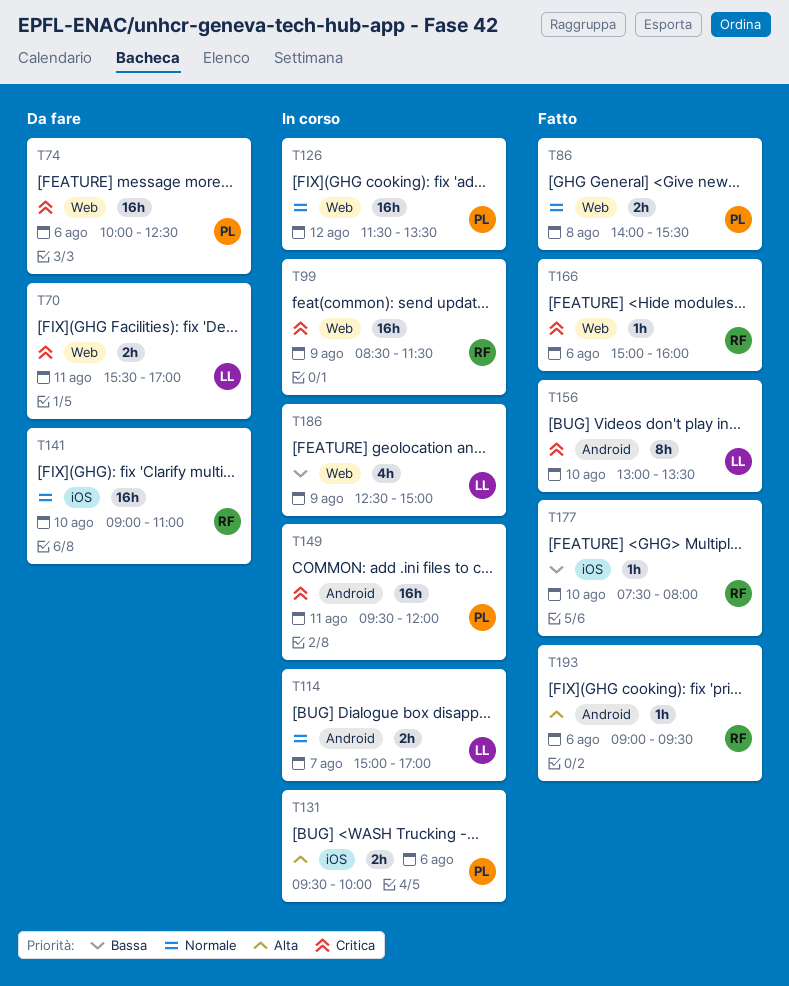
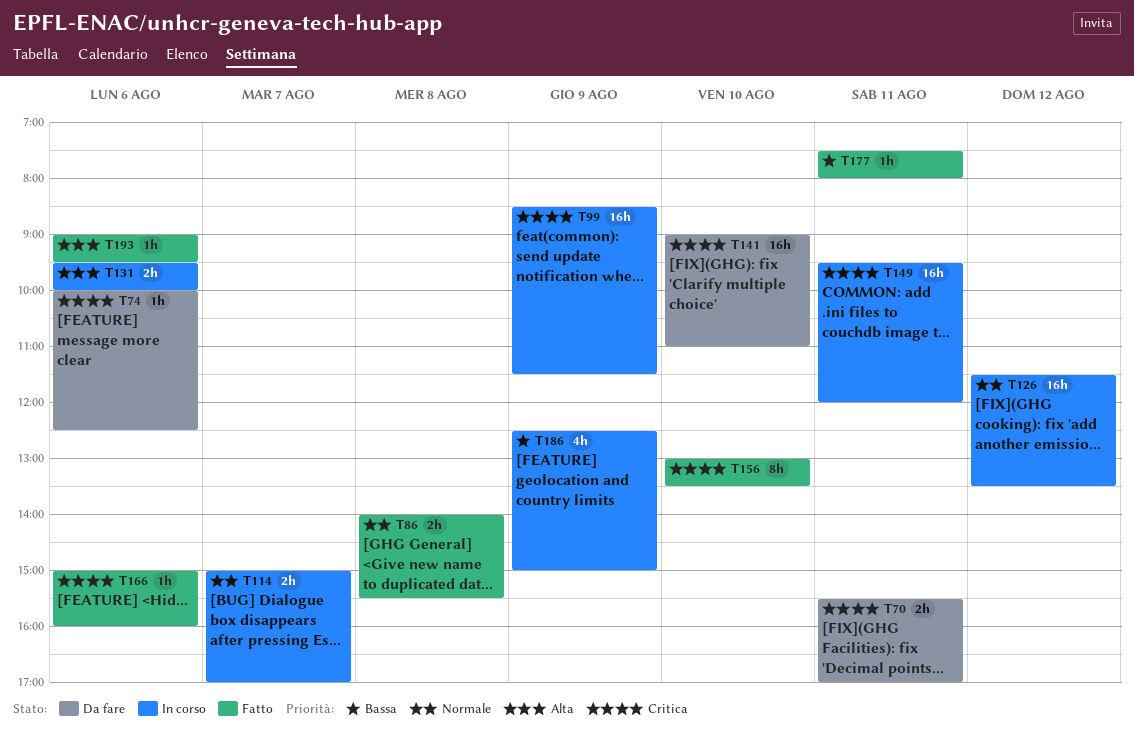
T74, estimate: 16h -> 1h
T141, priority: Normale -> Critica
T177, day: Aug 10 -> Aug 11

